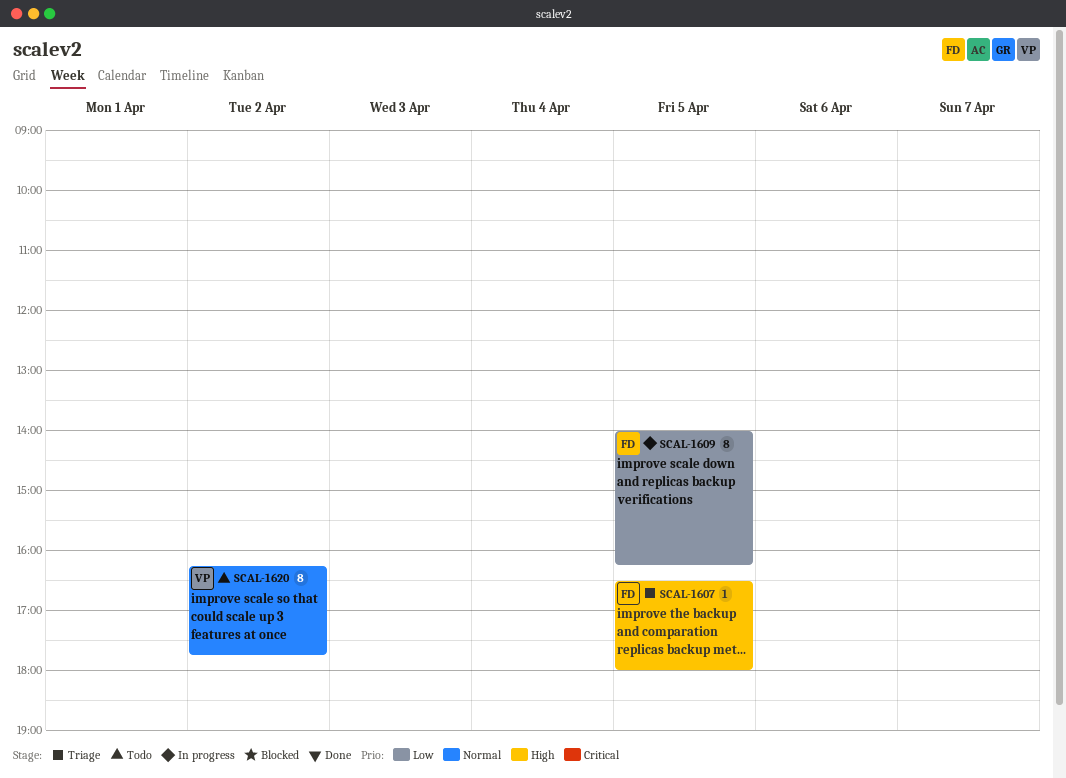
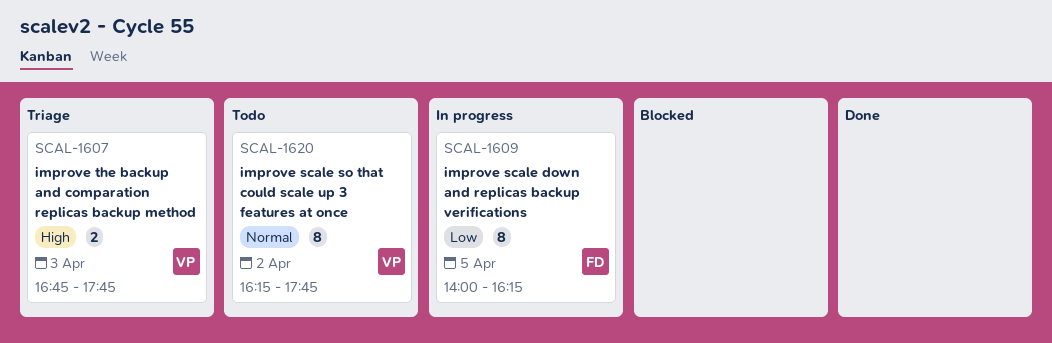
SCAL-1607, owner: FD -> VP
SCAL-1607, estimate: 1 -> 2
SCAL-1607, day: Apr 5 -> Apr 3
SCAL-1607, begins: 16:30 -> 16:45
SCAL-1607, ends: 18:00 -> 17:45

